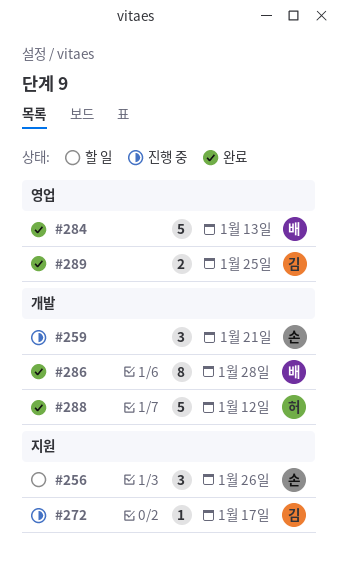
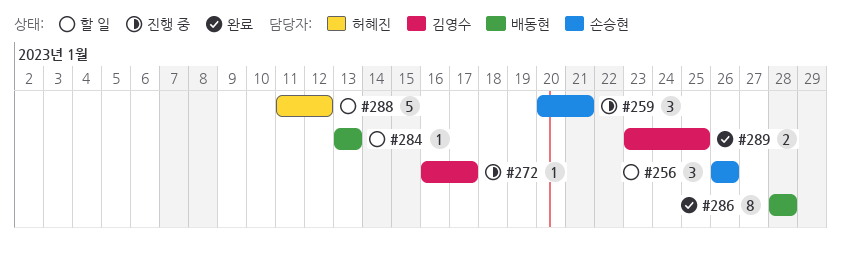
#284, status: 완료 -> 할 일
#284, estimate: 5 -> 1
#288, status: 완료 -> 할 일

